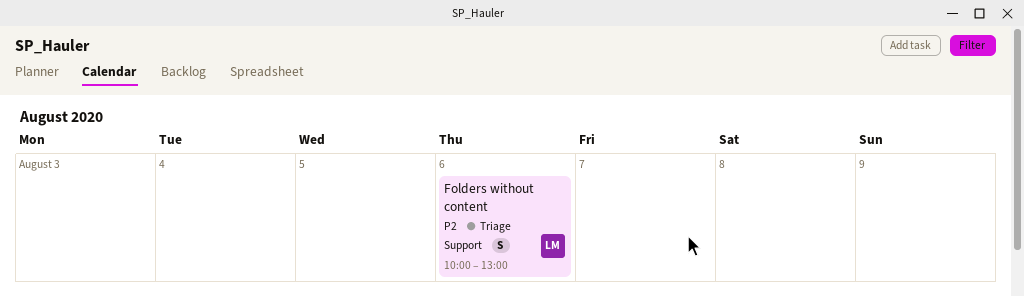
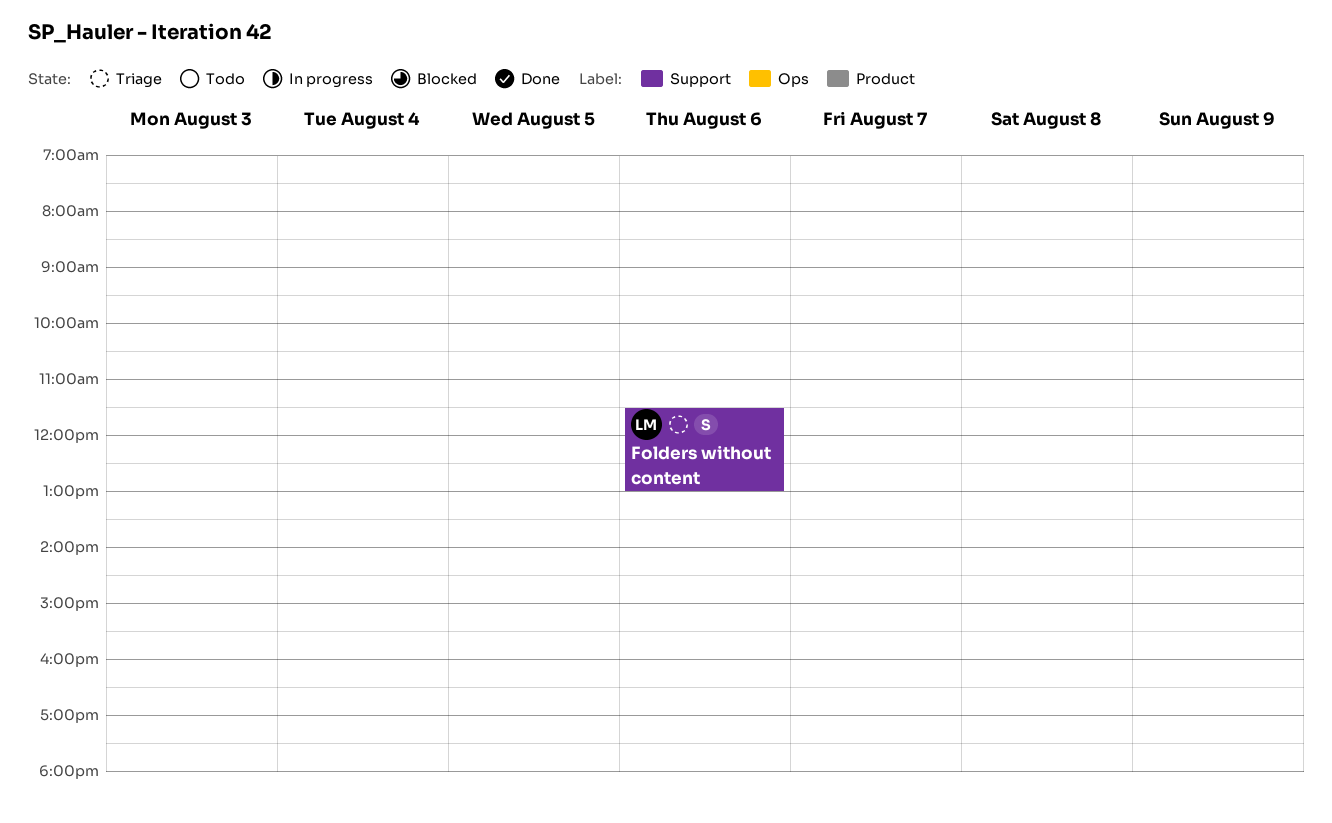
Folders without content, begins: 10:00 -> 11:30

